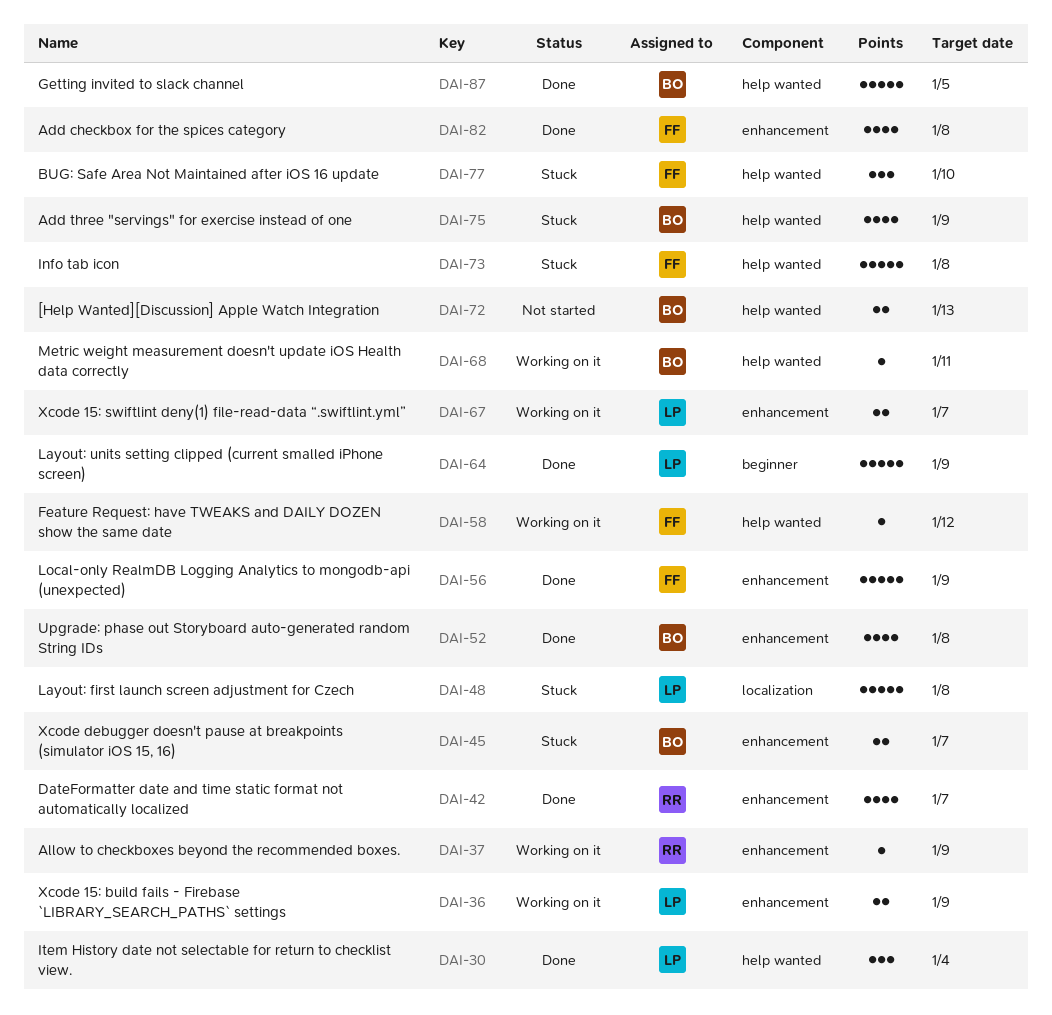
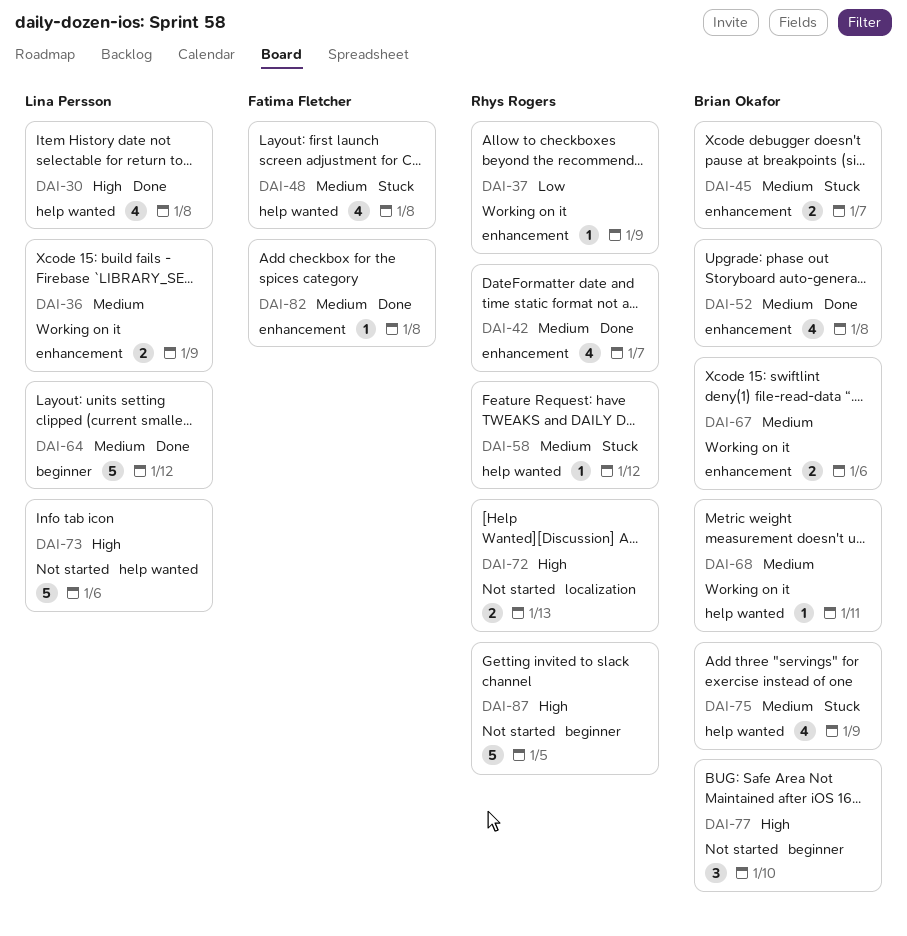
DAI-30, estimate: 3 -> 4
DAI-30, due: Jan 4 -> Jan 8
DAI-48, owner: Lina Persson -> Fatima Fletcher
DAI-48, label: localization -> help wanted
DAI-48, estimate: 5 -> 4
DAI-56: present -> none
DAI-58, status: Working on it -> Stuck
DAI-58, owner: Fatima Fletcher -> Rhys Rogers
DAI-64, due: Jan 9 -> Jan 12
DAI-67, owner: Lina Persson -> Brian Okafor
DAI-67, due: Jan 7 -> Jan 6
DAI-72, owner: Brian Okafor -> Rhys Rogers
DAI-72, label: help wanted -> localization
DAI-73, status: Stuck -> Not started
DAI-73, owner: Fatima Fletcher -> Lina Persson
DAI-73, due: Jan 8 -> Jan 6
DAI-77, status: Stuck -> Not started
DAI-77, owner: Fatima Fletcher -> Brian Okafor
DAI-77, label: help wanted -> beginner
DAI-82, estimate: 4 -> 1
DAI-87, status: Done -> Not started
DAI-87, owner: Brian Okafor -> Rhys Rogers
DAI-87, label: help wanted -> beginner

